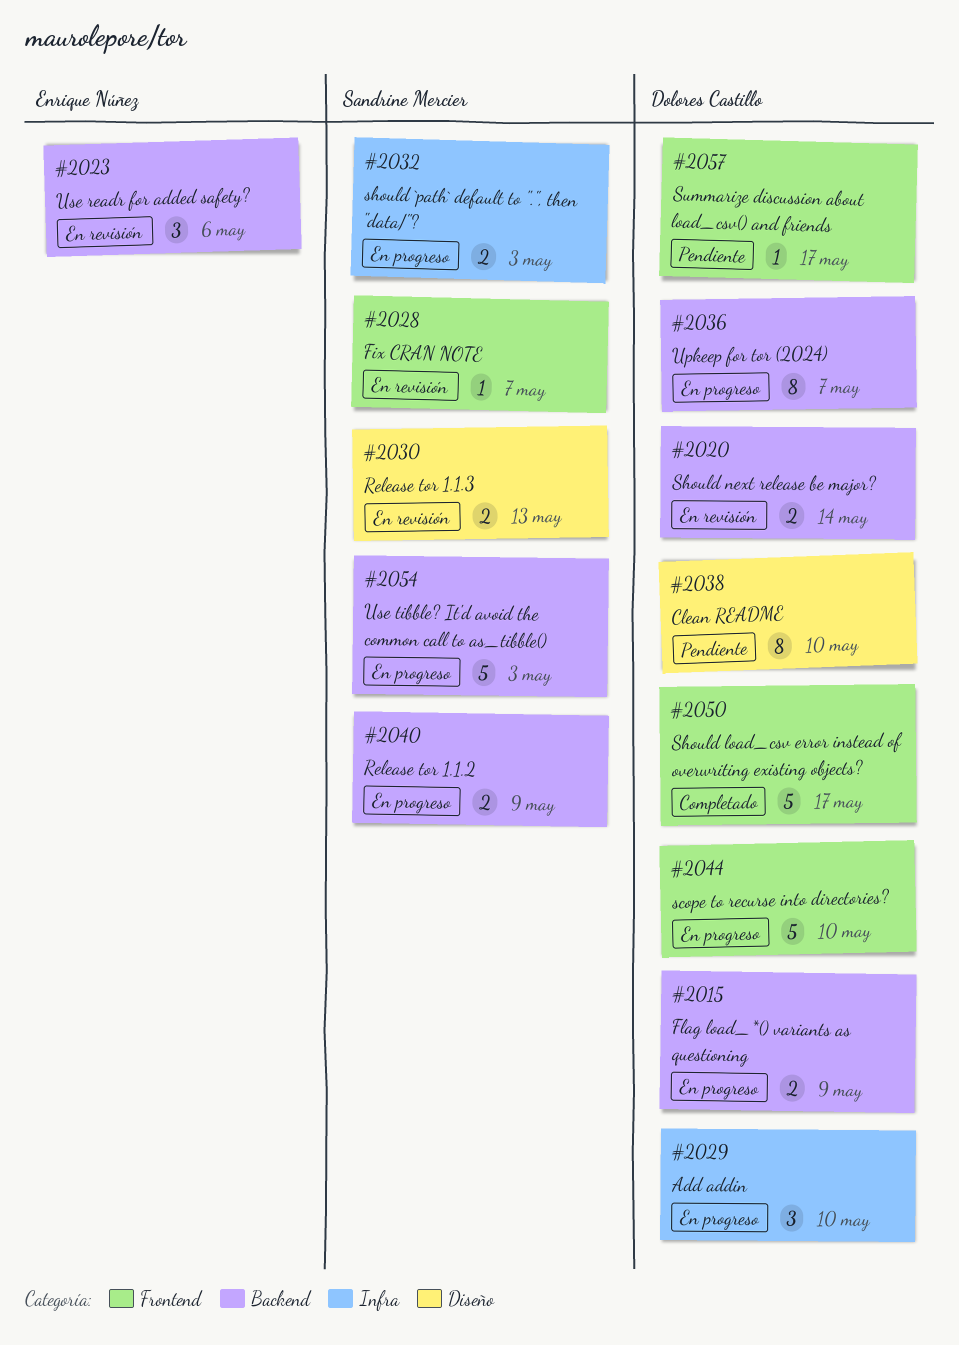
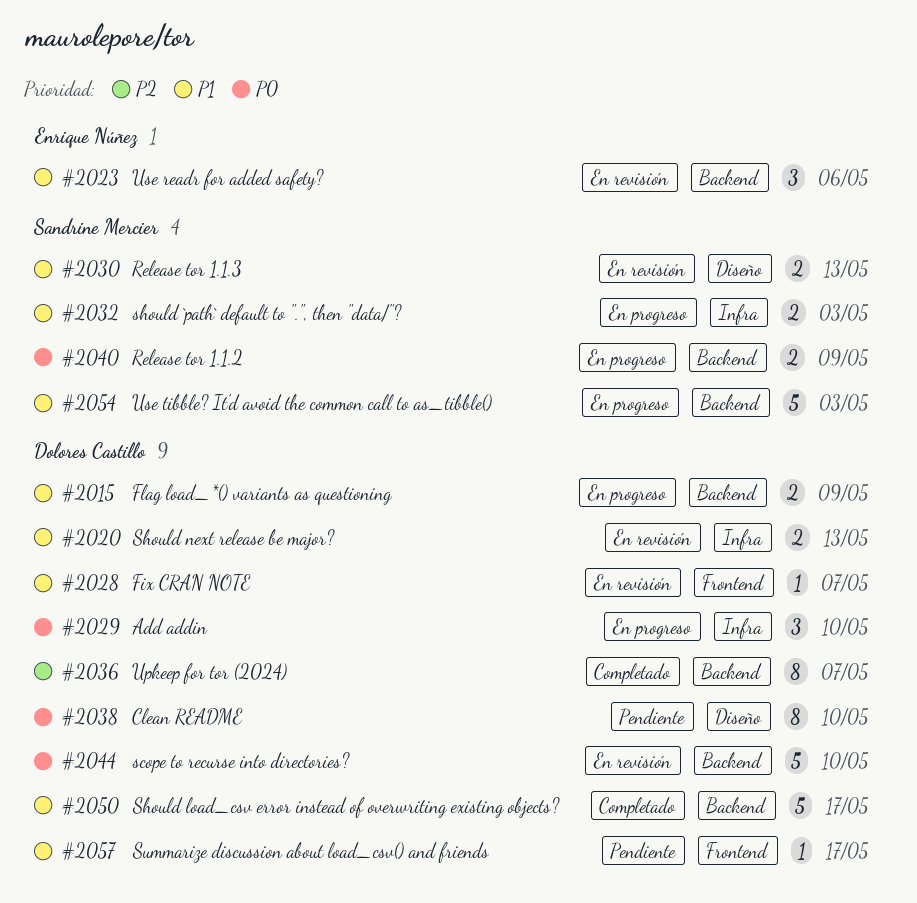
#2020, label: Backend -> Infra
#2020, due: May 14 -> May 13
#2028, owner: Sandrine Mercier -> Dolores Castillo
#2036, status: En progreso -> Completado
#2044, status: En progreso -> En revisión
#2044, label: Frontend -> Backend
#2050, label: Frontend -> Backend

